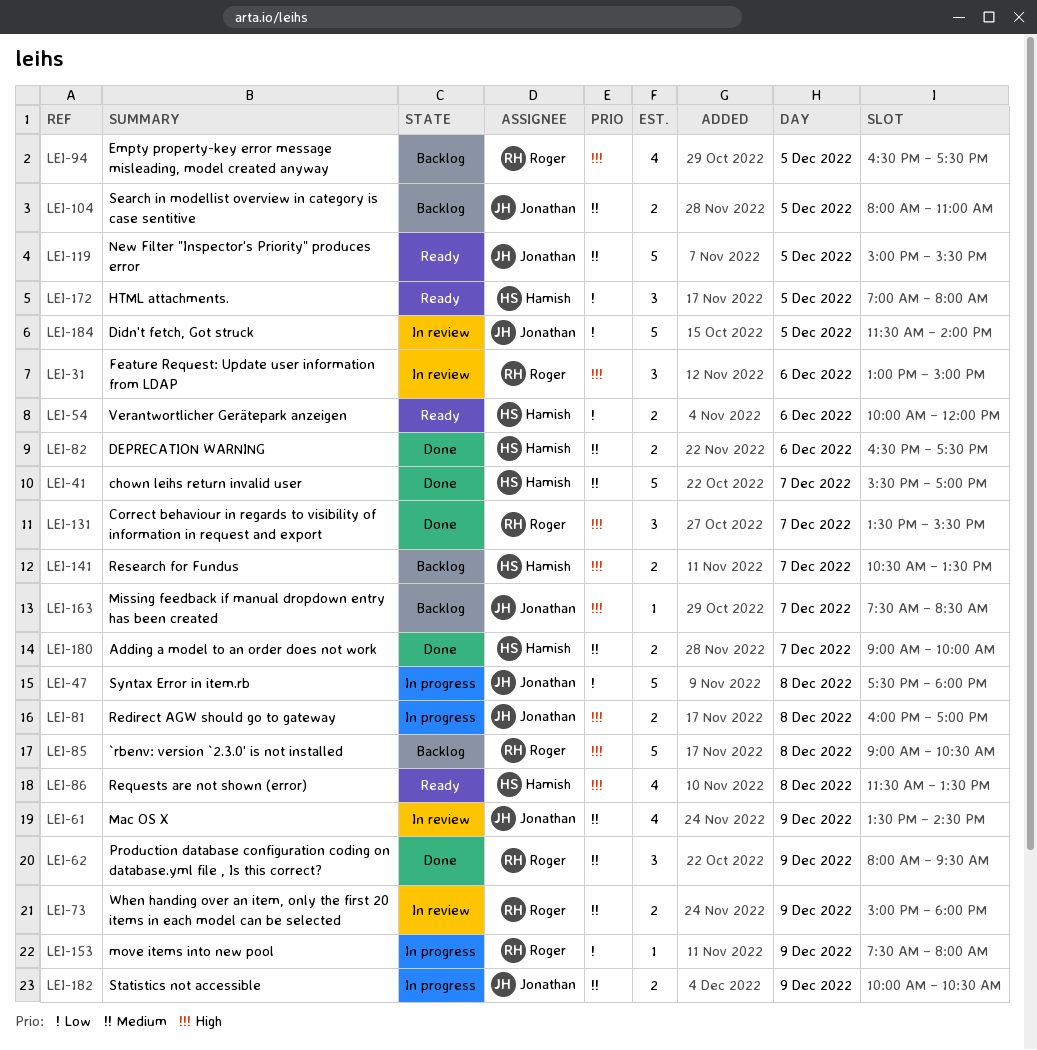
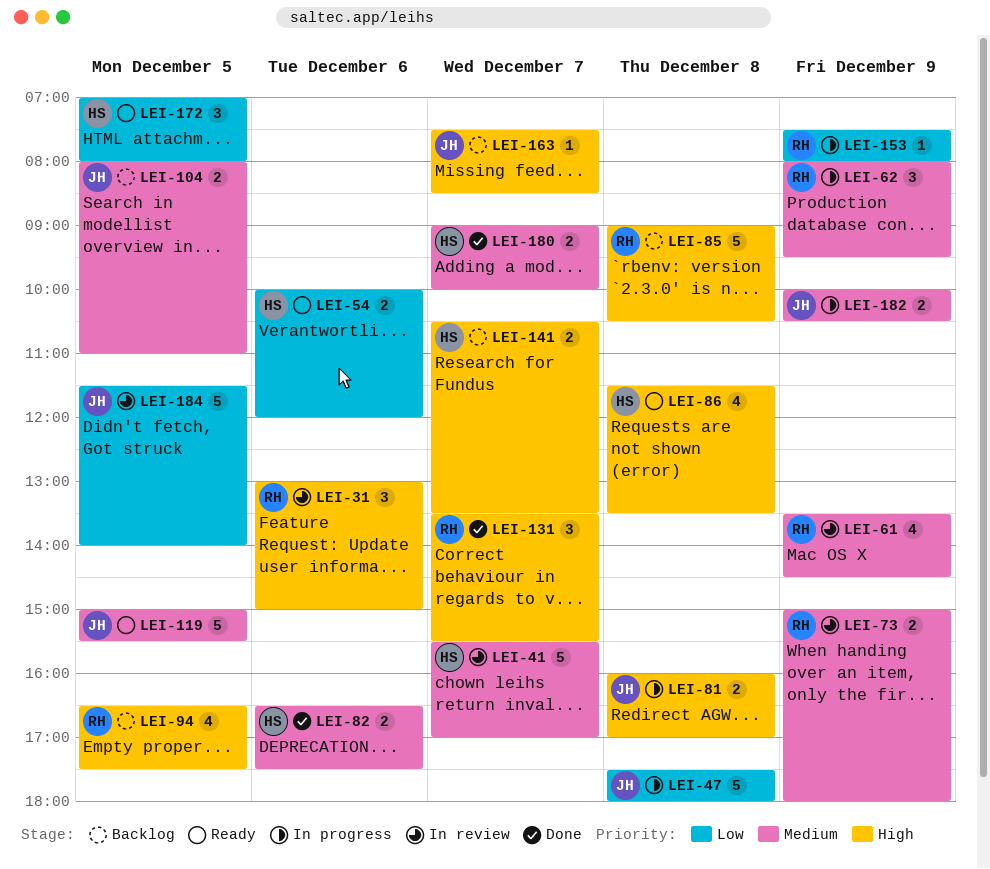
LEI-41, status: Done -> In review
LEI-61, owner: Jonathan -> Roger
LEI-62, status: Done -> In progress

